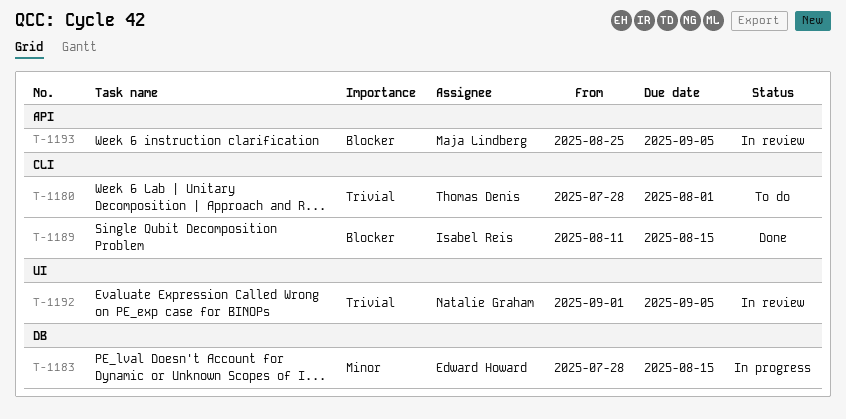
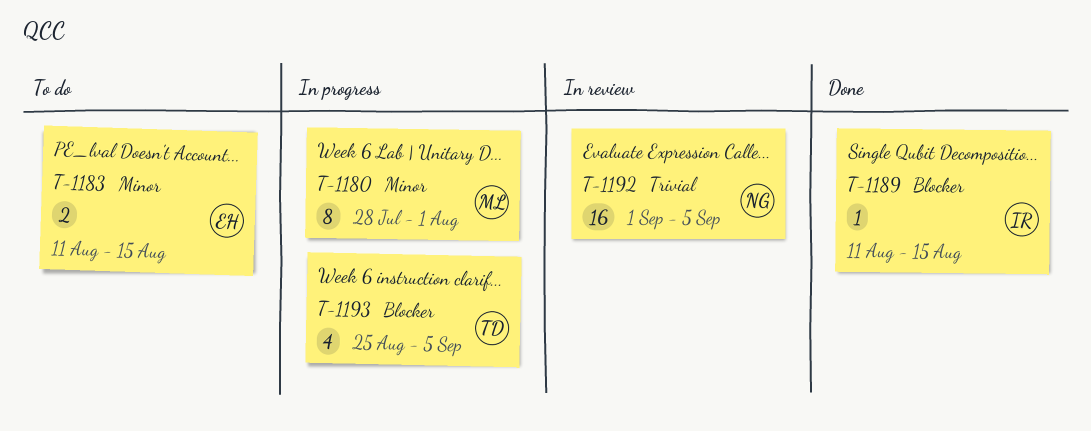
T-1180, status: To do -> In progress
T-1180, owner: Thomas Denis -> Maja Lindberg
T-1180, priority: Trivial -> Minor
T-1183, status: In progress -> To do
T-1183, start: Jul 28 -> Aug 11
T-1193, status: In review -> In progress
T-1193, owner: Maja Lindberg -> Thomas Denis

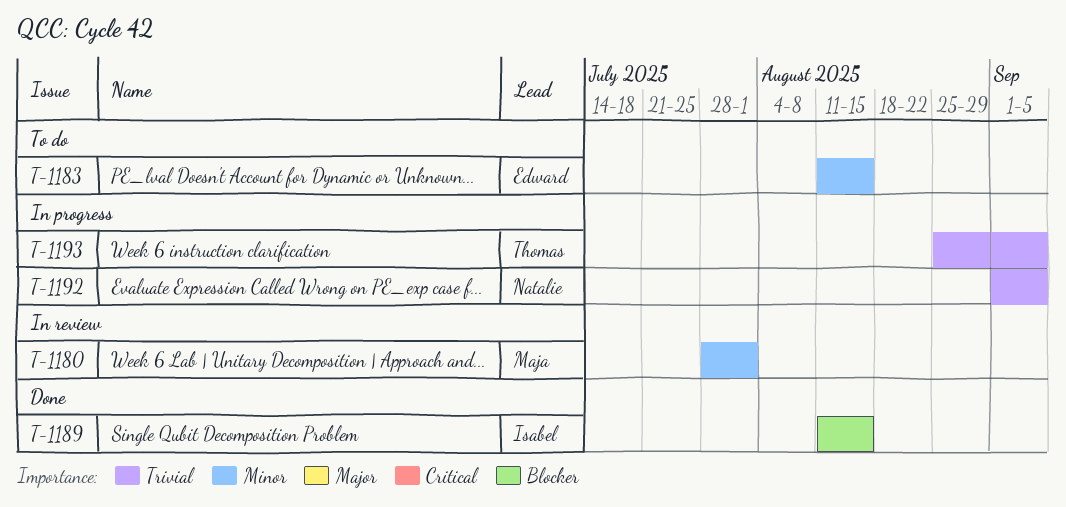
T-1180, status: In progress -> In review
T-1192, status: In review -> In progress
T-1193, priority: Blocker -> Trivial

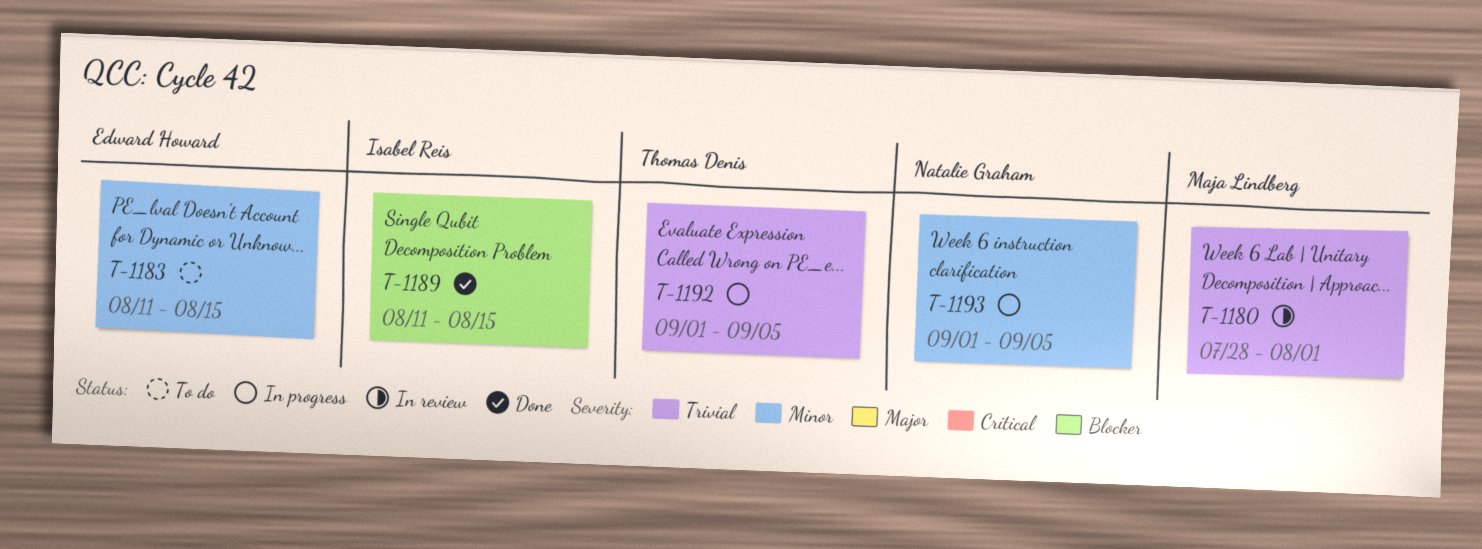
T-1180, priority: Minor -> Trivial
T-1192, owner: Natalie Graham -> Thomas Denis
T-1193, owner: Thomas Denis -> Natalie Graham
T-1193, priority: Trivial -> Minor
T-1193, start: Aug 25 -> Sep 1

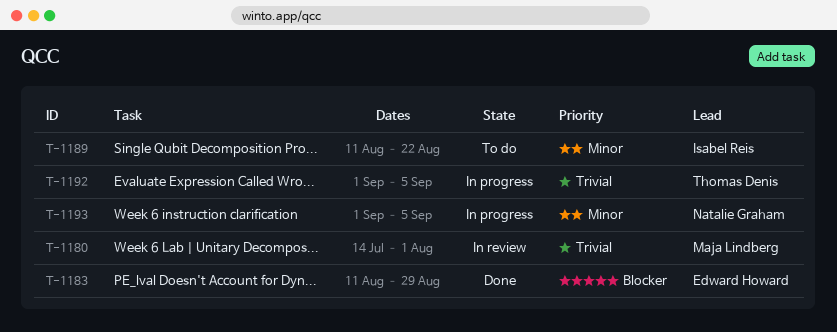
T-1180, start: Jul 28 -> Jul 14
T-1183, status: To do -> Done
T-1183, priority: Minor -> Blocker
T-1183, due: Aug 15 -> Aug 29
T-1189, status: Done -> To do
T-1189, priority: Blocker -> Minor
T-1189, due: Aug 15 -> Aug 22

